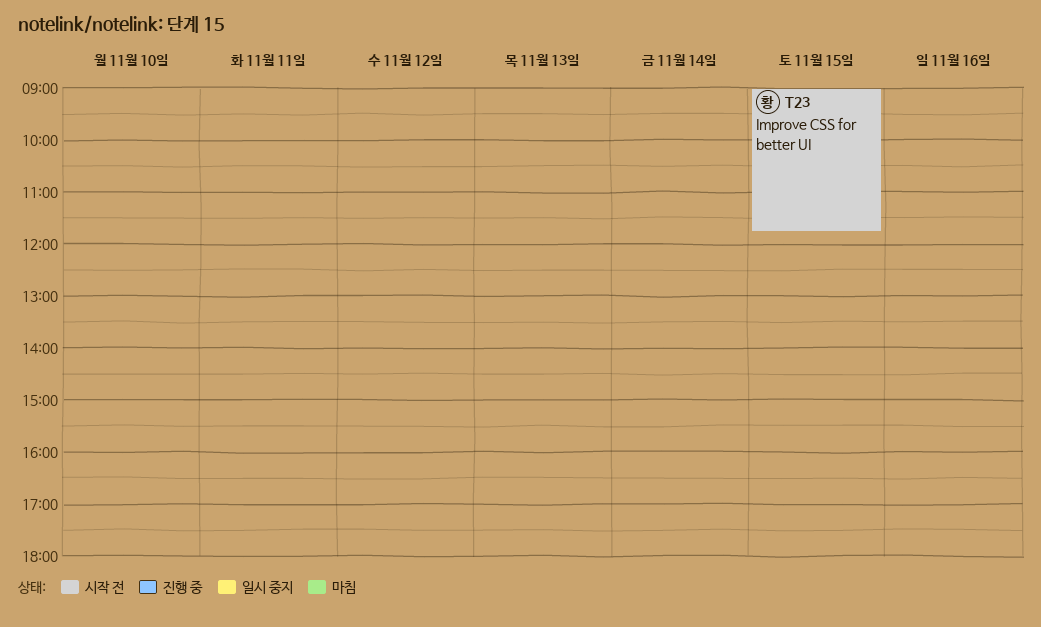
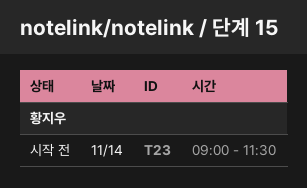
T23, day: Nov 15 -> Nov 14
T23, ends: 11:45 -> 11:30

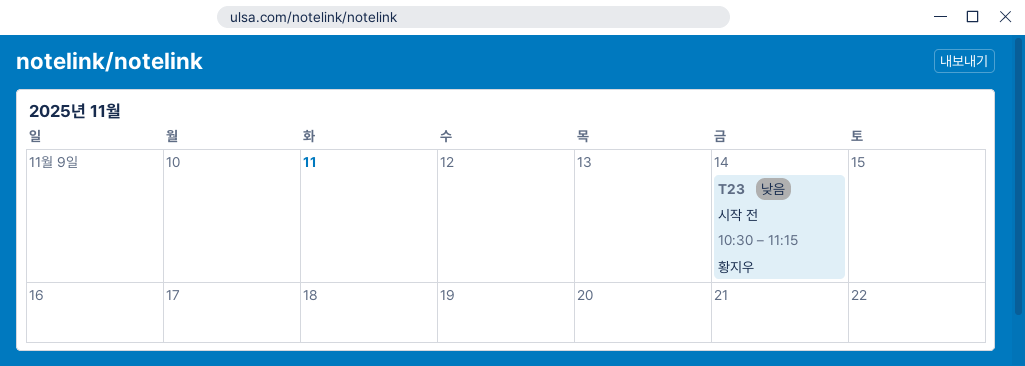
T23, begins: 09:00 -> 10:30
T23, ends: 11:30 -> 11:15

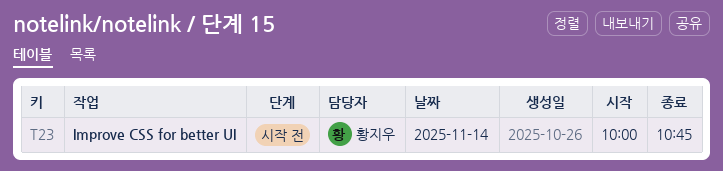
T23, begins: 10:30 -> 10:00
T23, ends: 11:15 -> 10:45

